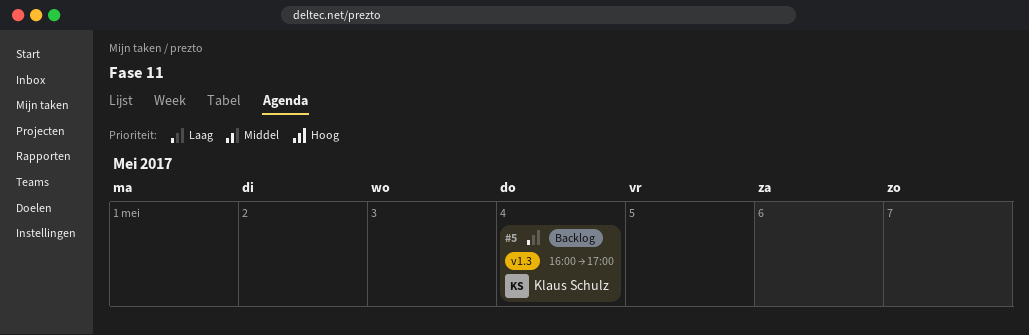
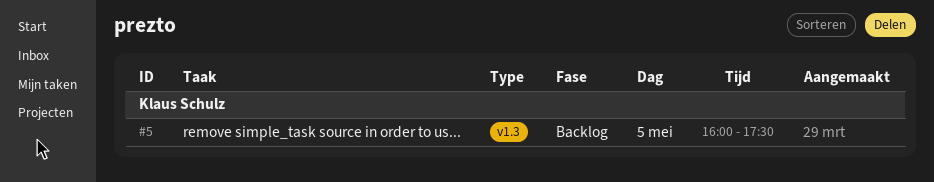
#5, day: May 4 -> May 5
#5, ends: 17:00 -> 17:30

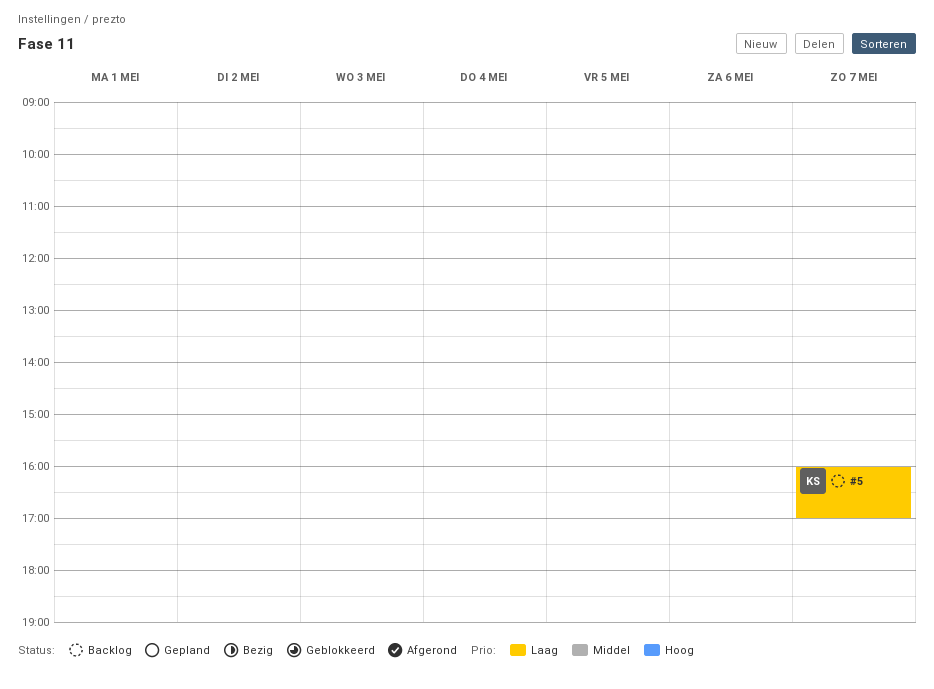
#5, day: May 5 -> May 7
#5, ends: 17:30 -> 17:00

